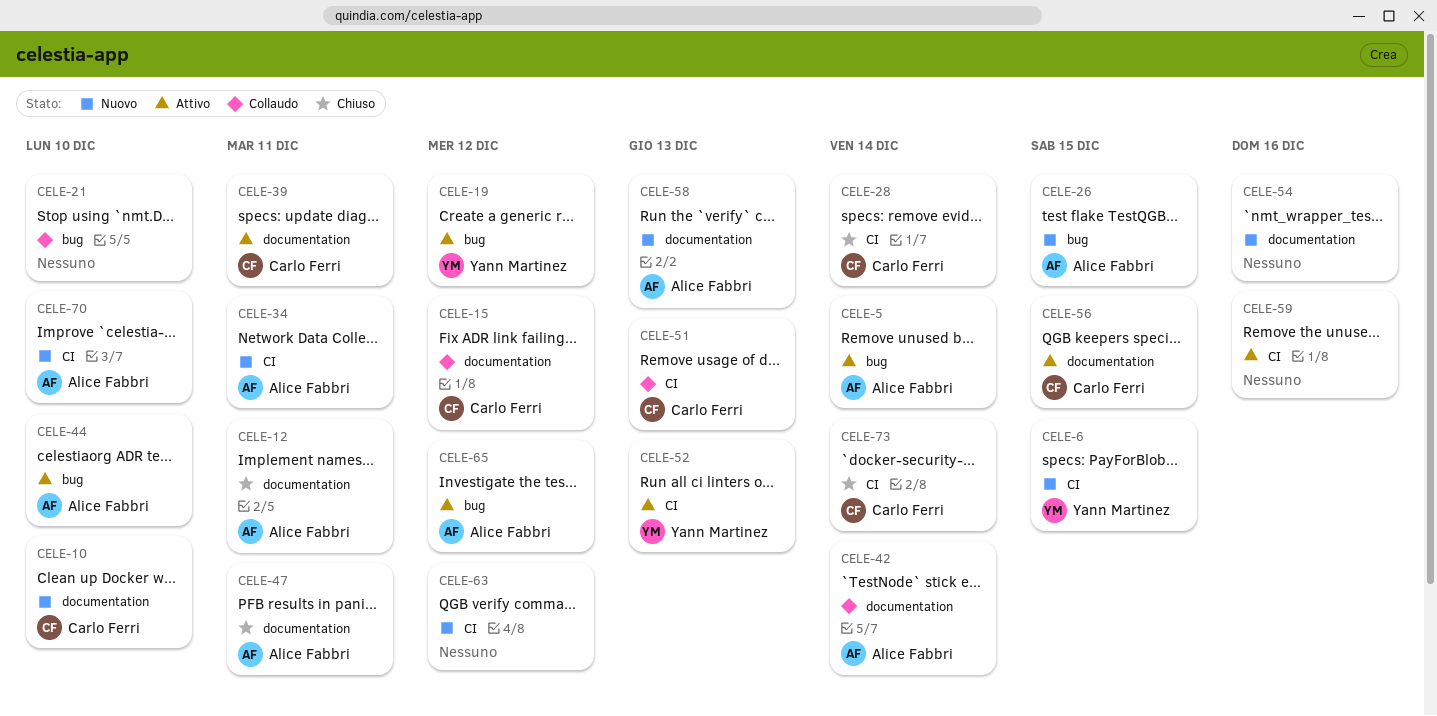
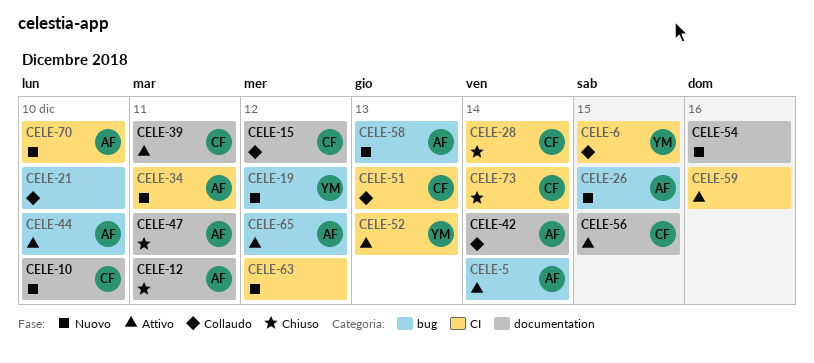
CELE-6, status: Nuovo -> Collaudo
CELE-19, status: Attivo -> Nuovo
CELE-58, label: documentation -> bug

